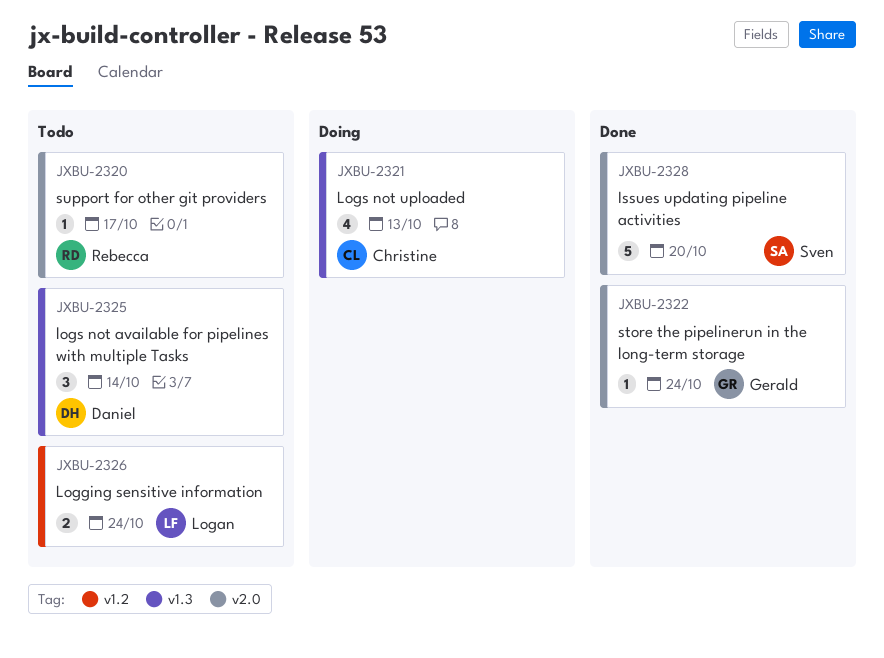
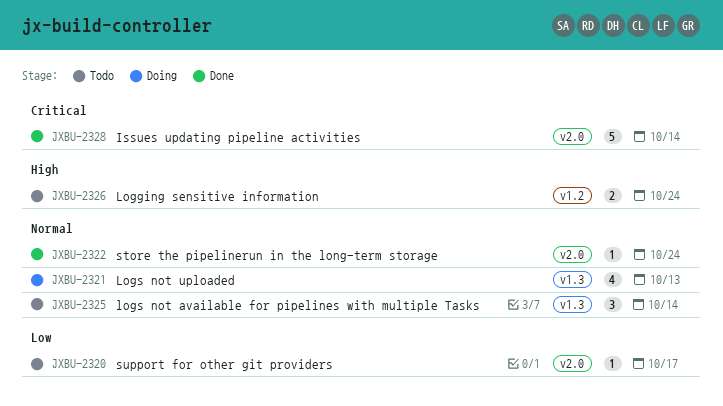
JXBU-2328, due: Oct 20 -> Oct 14

